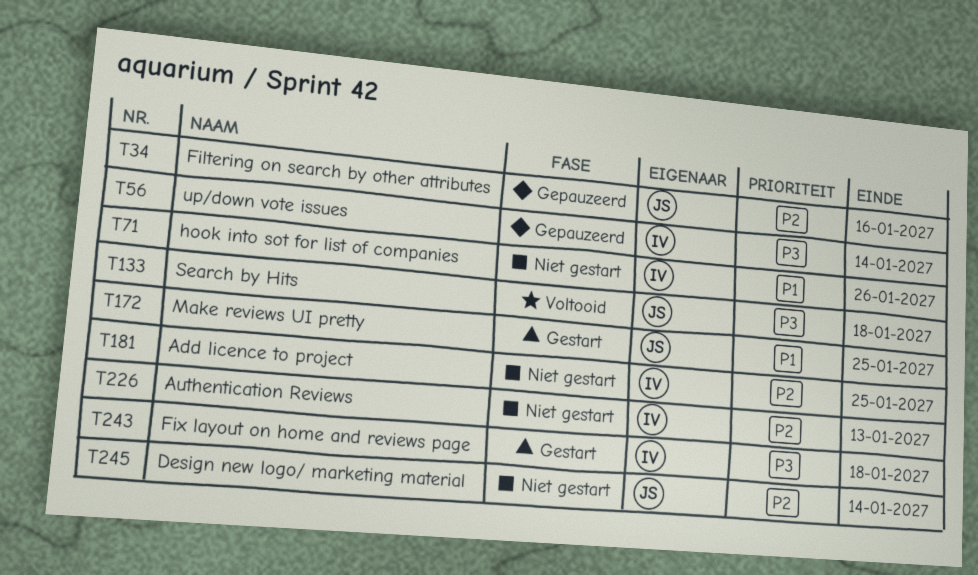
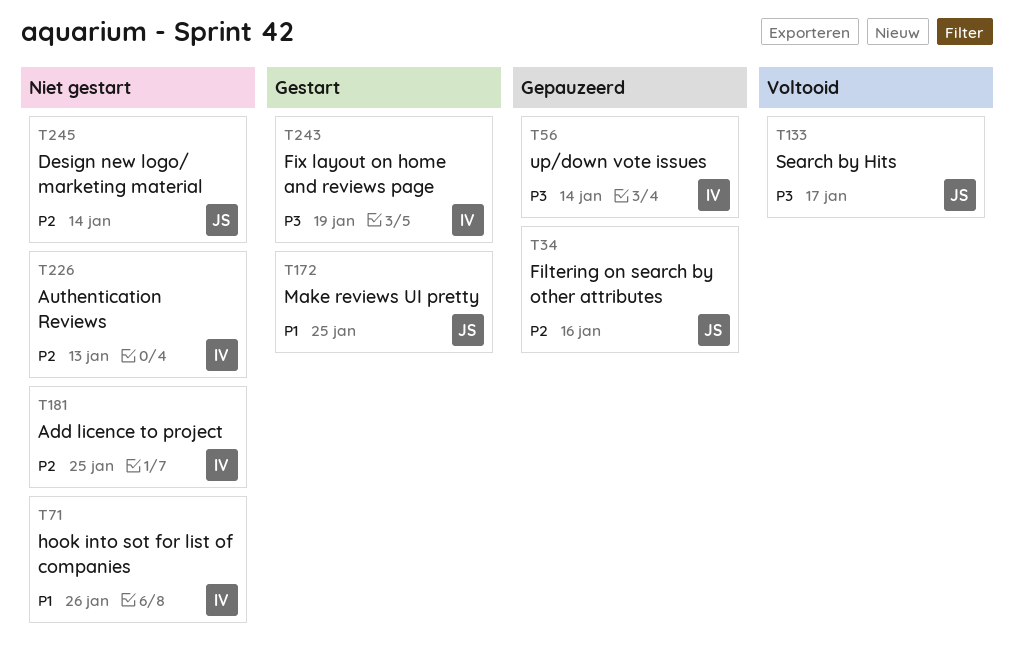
T133, due: Jan 18 -> Jan 17
T243, due: Jan 18 -> Jan 19

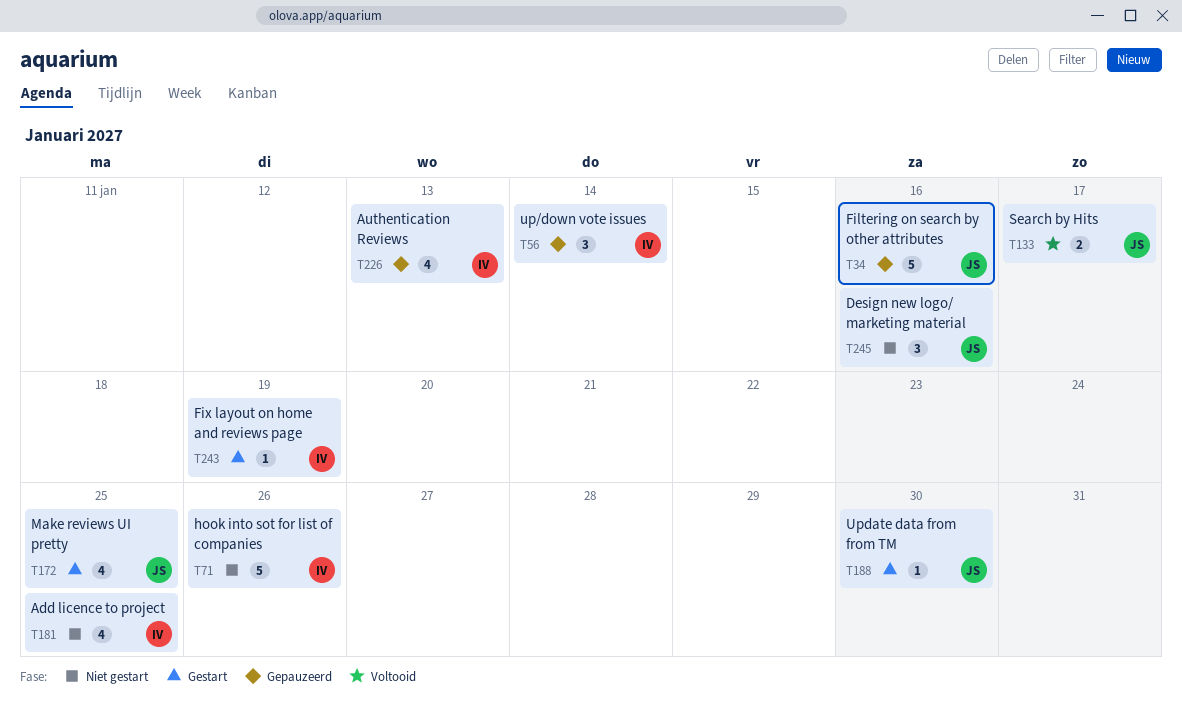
T188: none -> present
T226, status: Niet gestart -> Gepauzeerd
T245, due: Jan 14 -> Jan 16

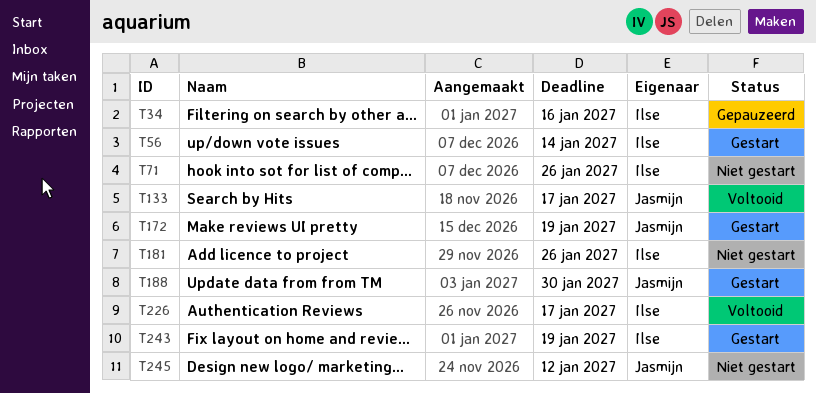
T34, owner: Jasmijn -> Ilse
T56, status: Gepauzeerd -> Gestart
T172, due: Jan 25 -> Jan 19
T181, due: Jan 25 -> Jan 26
T226, status: Gepauzeerd -> Voltooid
T226, due: Jan 13 -> Jan 17
T245, due: Jan 16 -> Jan 12

